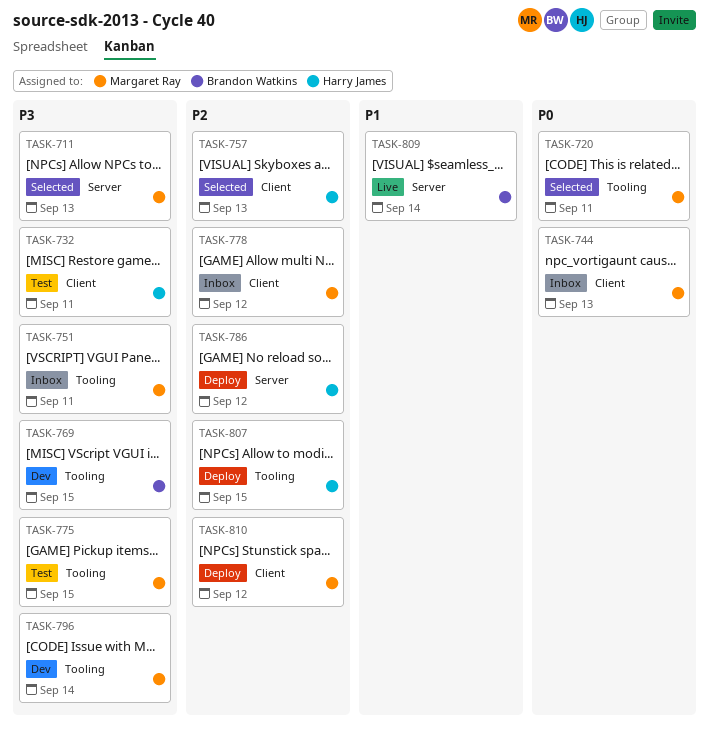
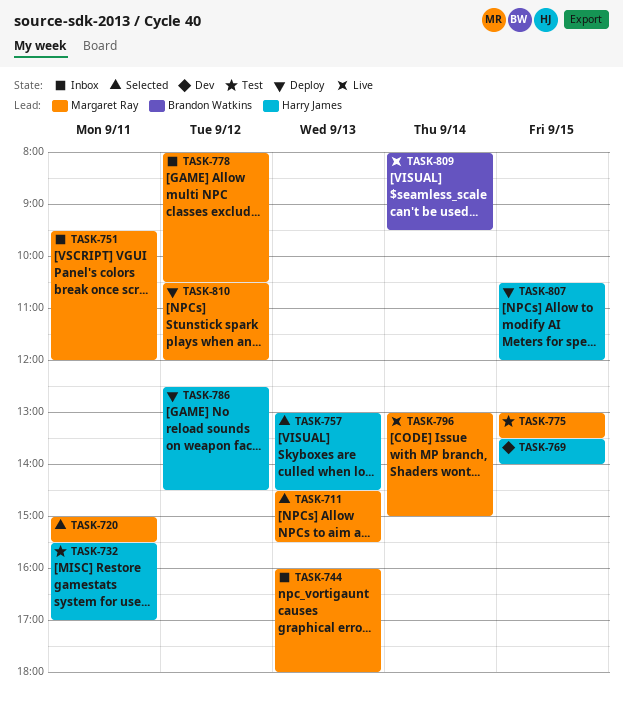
TASK-769, owner: Brandon Watkins -> Harry James
TASK-796, status: Dev -> Live

